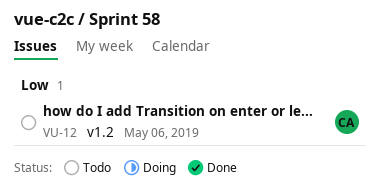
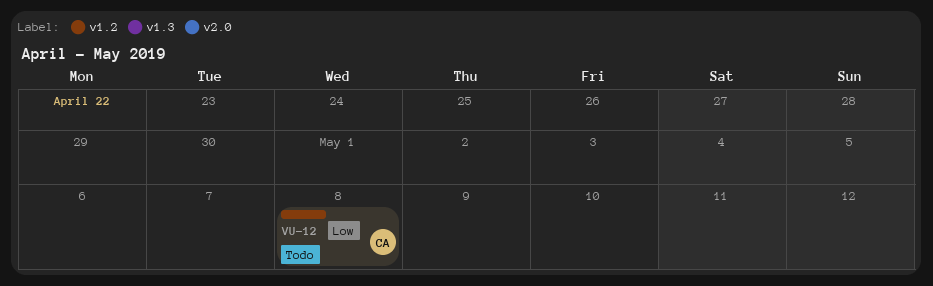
VU-12, due: May 6 -> May 8

